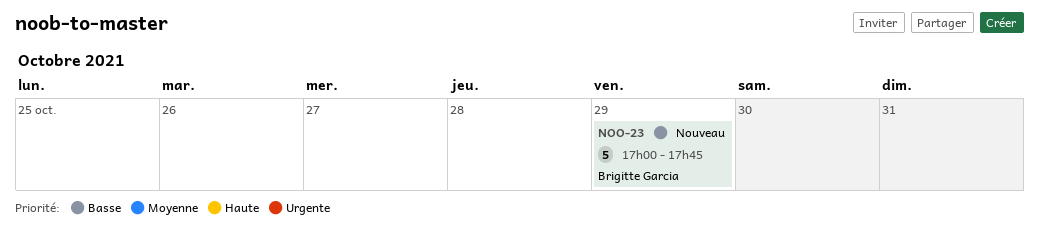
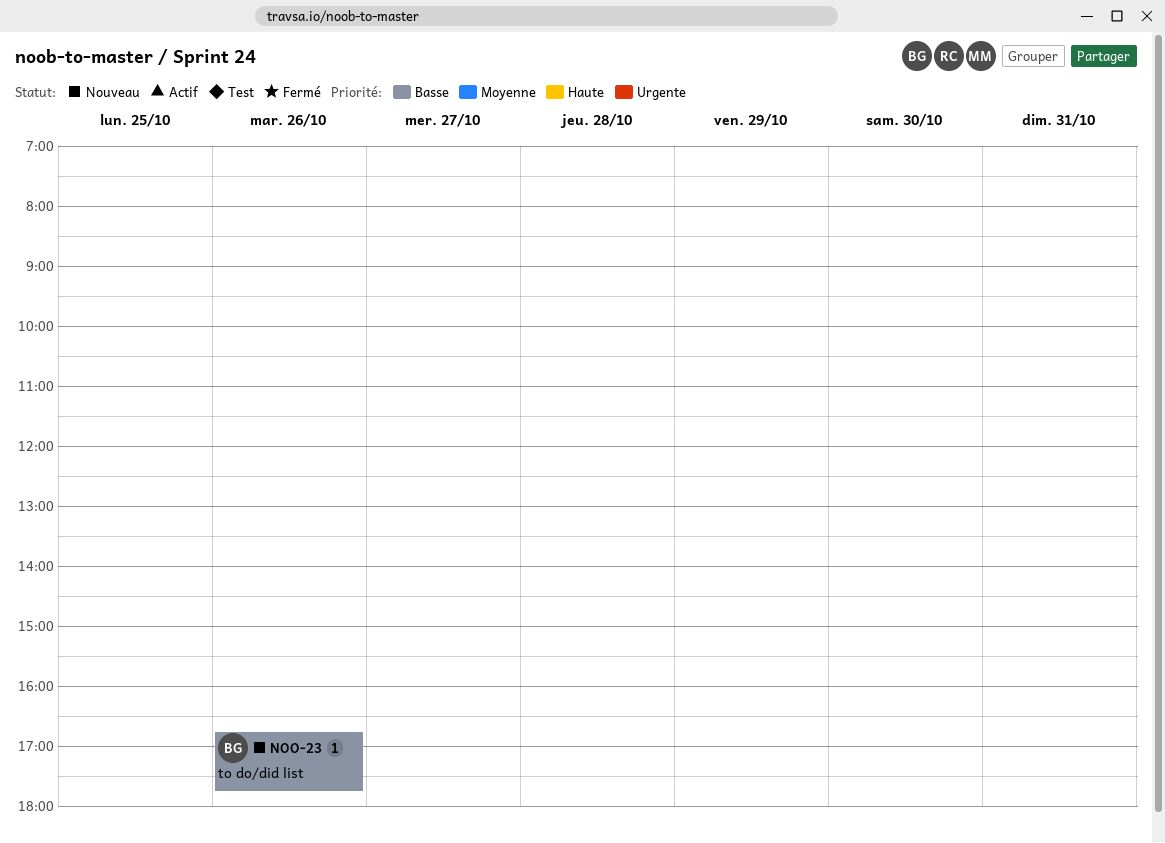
NOO-23, estimate: 5 -> 1
NOO-23, day: Oct 29 -> Oct 26
NOO-23, begins: 17:00 -> 16:45

